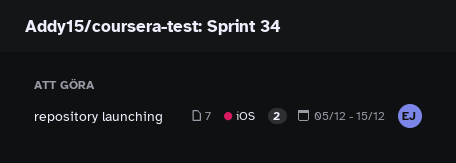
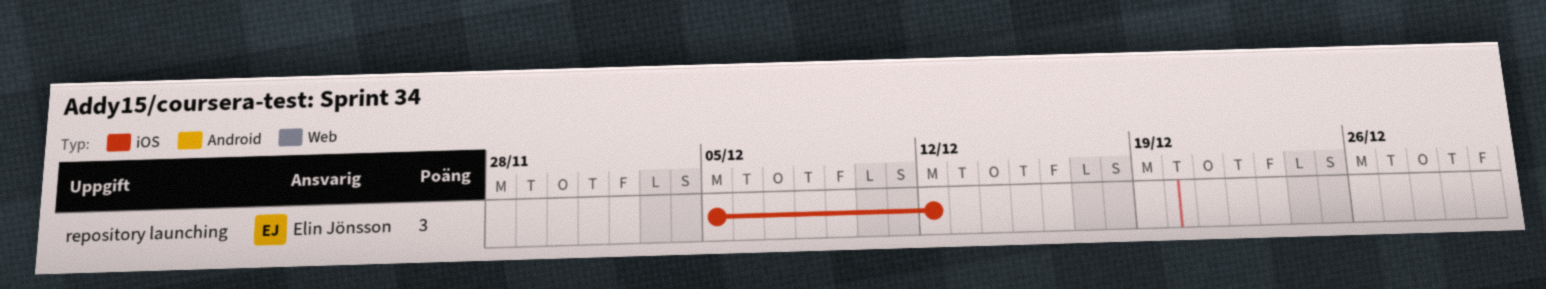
repository launching, estimate: 2 -> 3
repository launching, due: Dec 15 -> Dec 12

